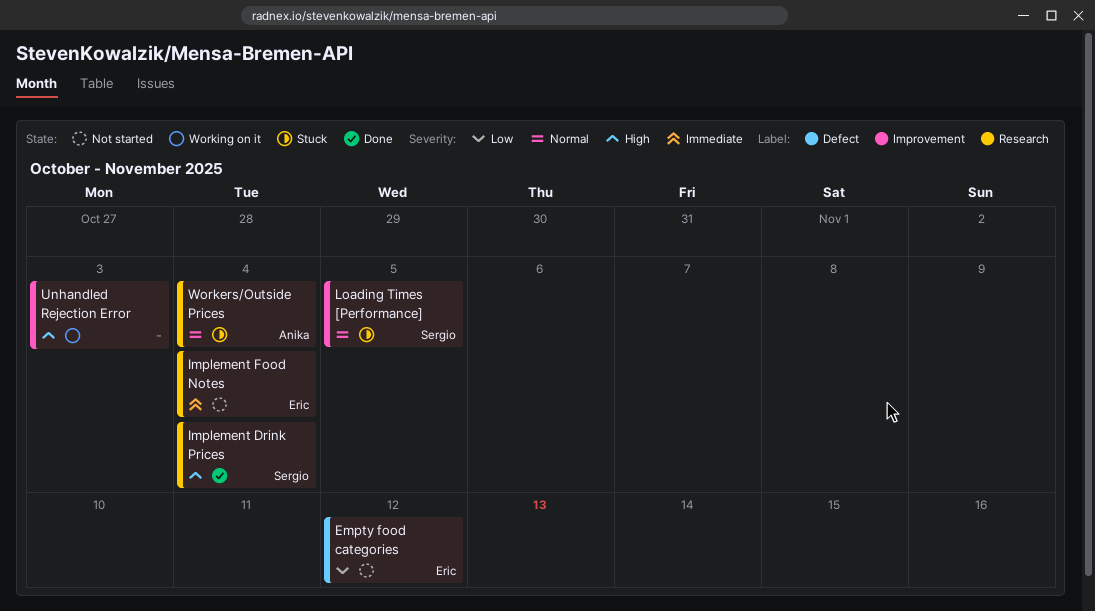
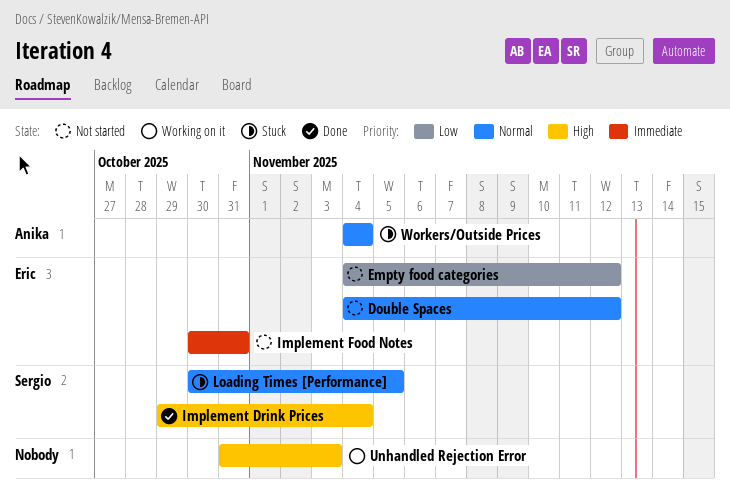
Double Spaces: none -> present
Implement Food Notes, due: Nov 4 -> Oct 31

